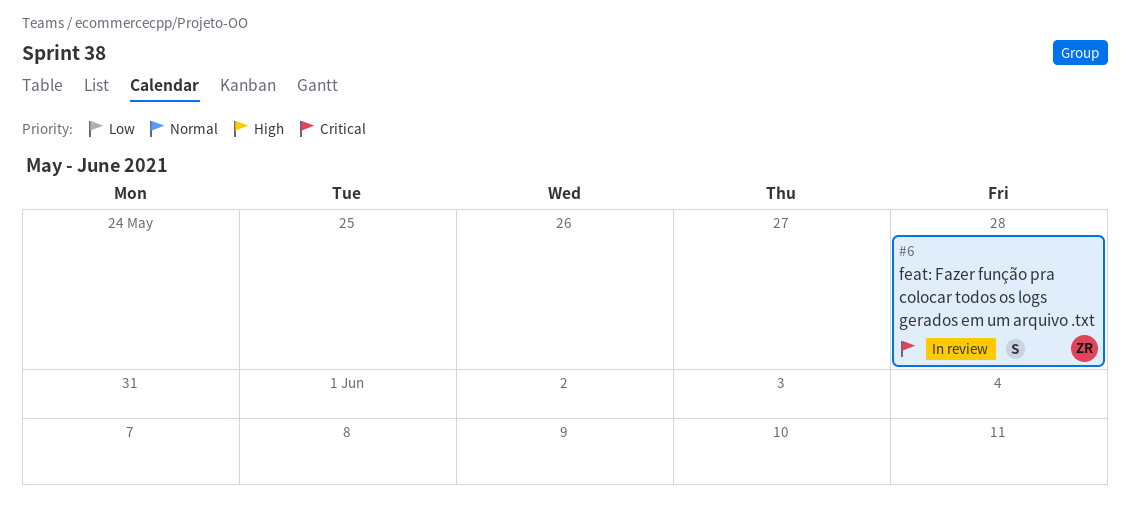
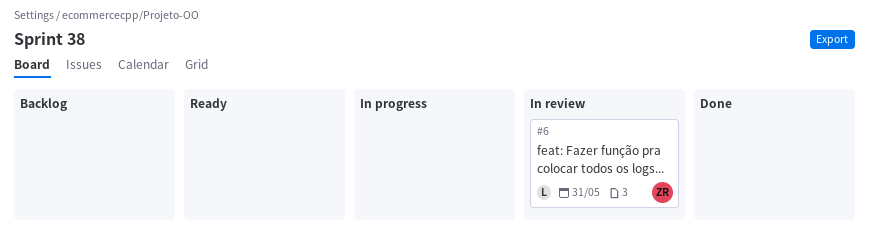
#6, estimate: S -> L
#6, due: May 28 -> May 31

